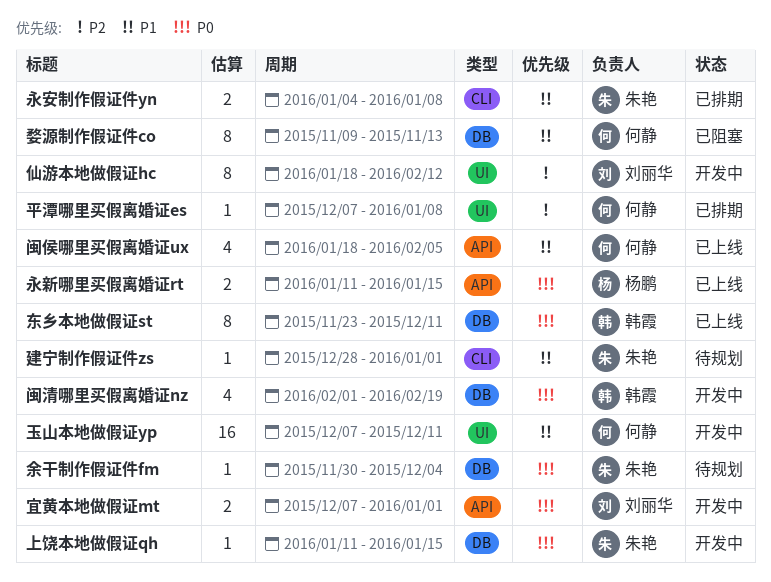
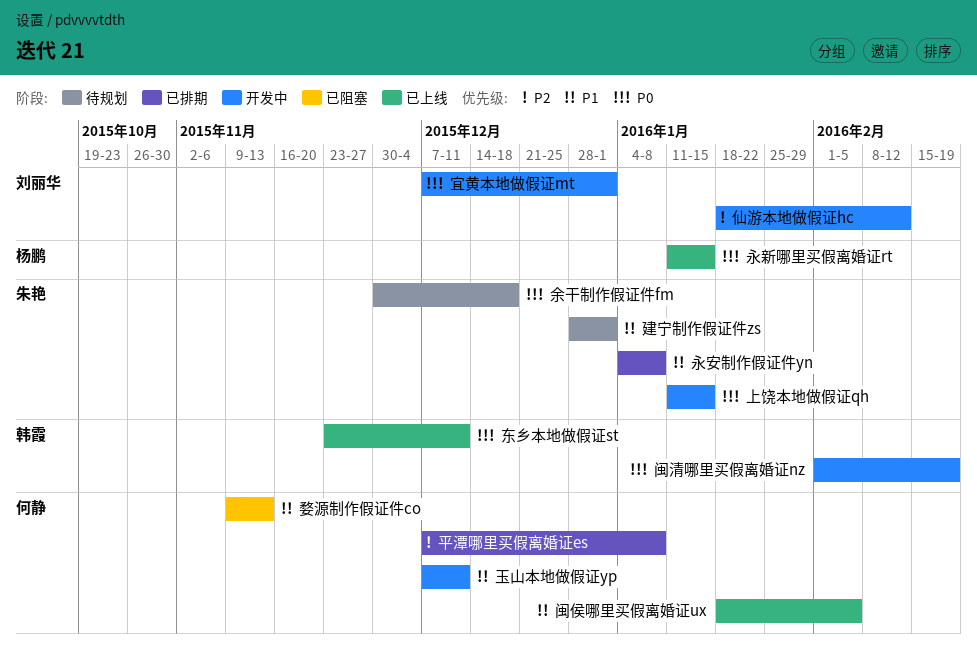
余干制作假证件fm, due: Dec 4 -> Dec 18

